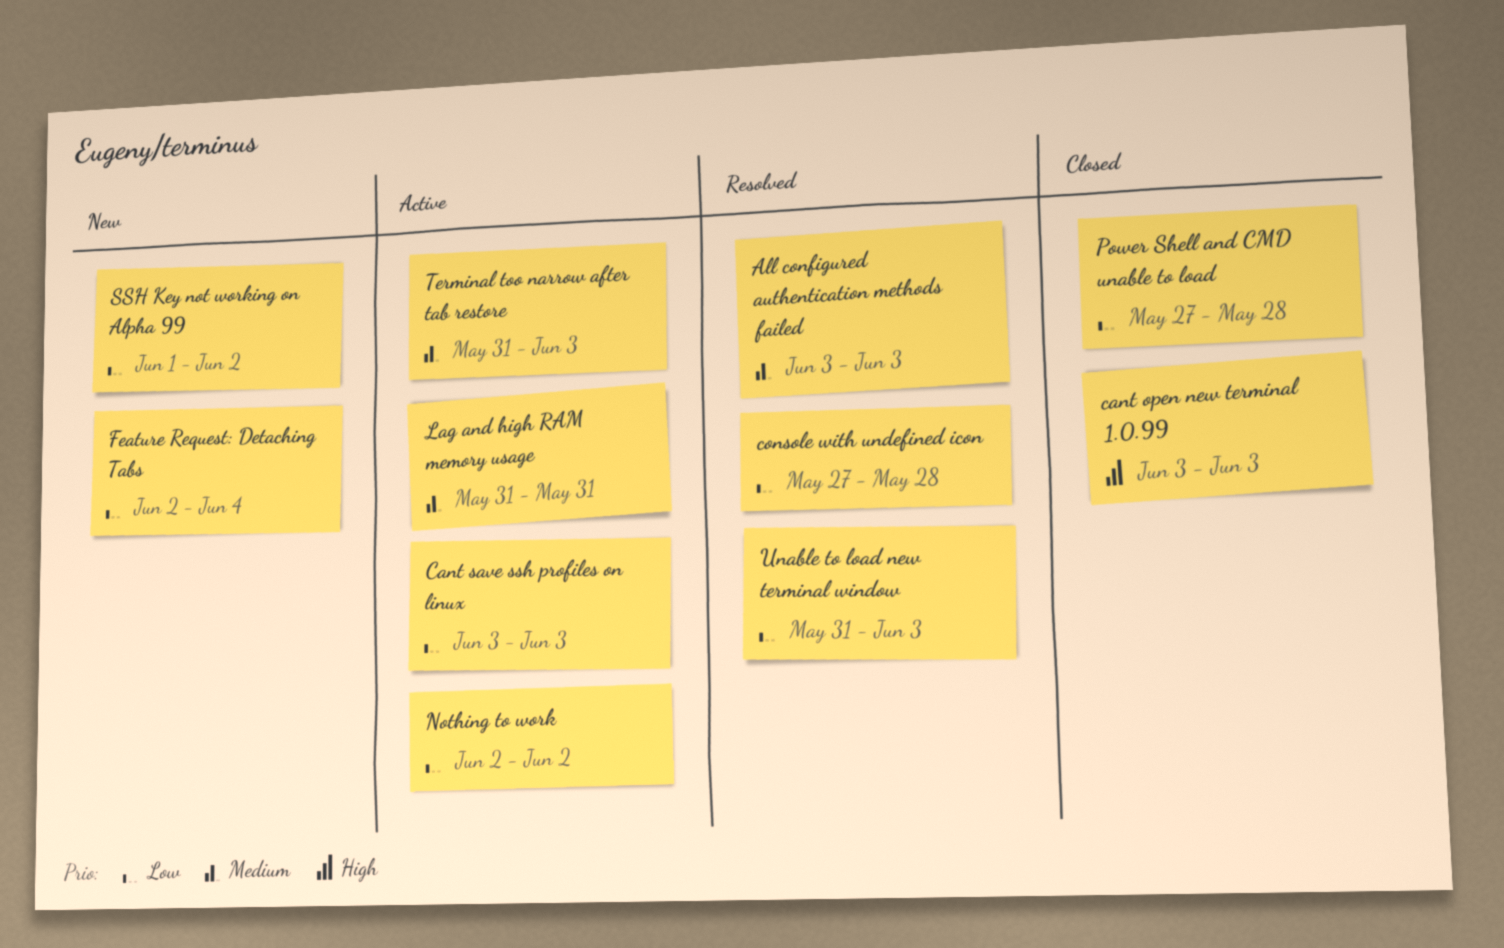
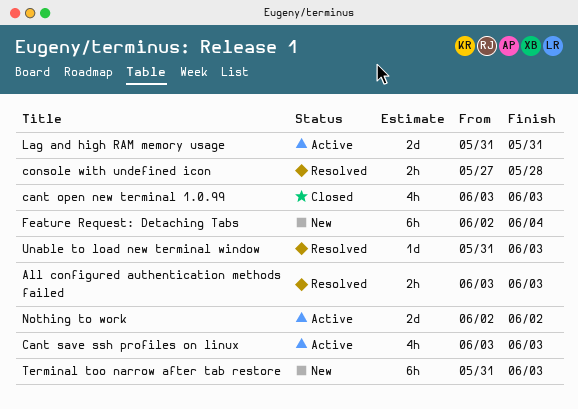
Power Shell and CMD unable to load: present -> none
SSH Key not working on Alpha 99: present -> none
Terminal too narrow after tab restore, status: Active -> New

